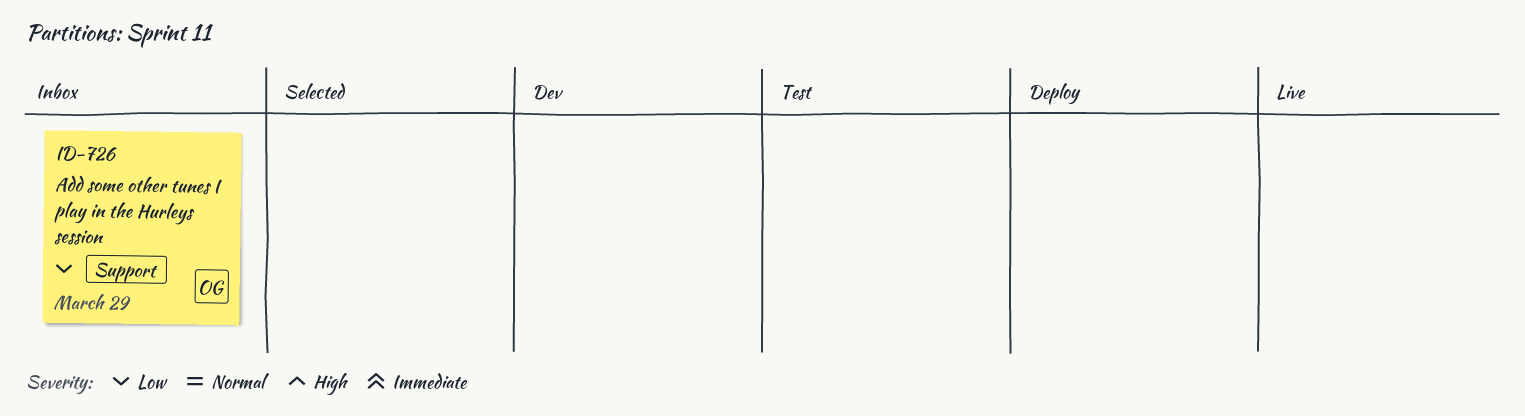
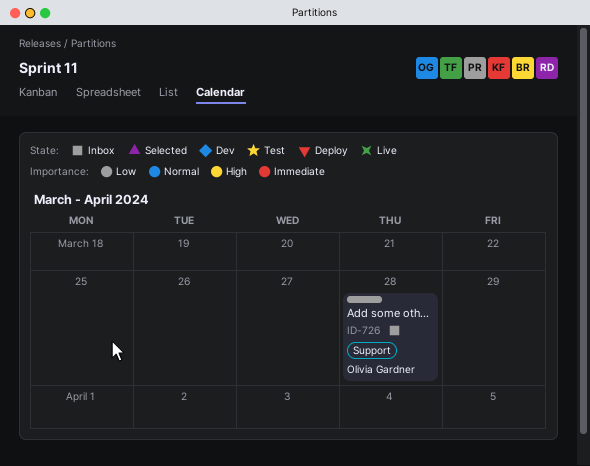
ID-726, due: Mar 29 -> Mar 28

